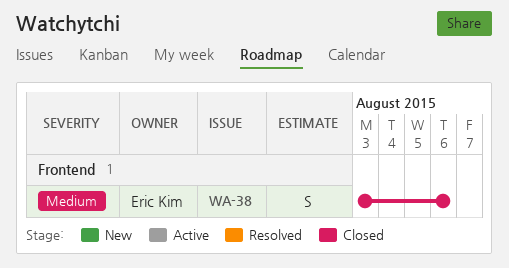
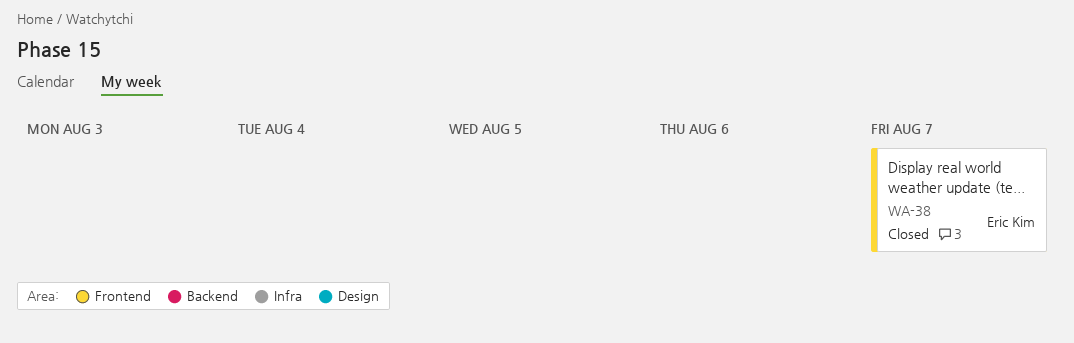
WA-38, due: Aug 6 -> Aug 7

